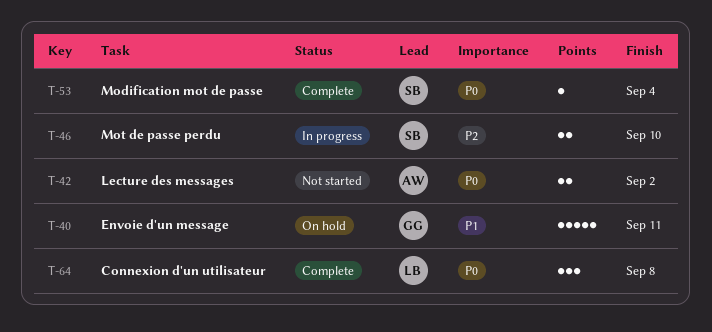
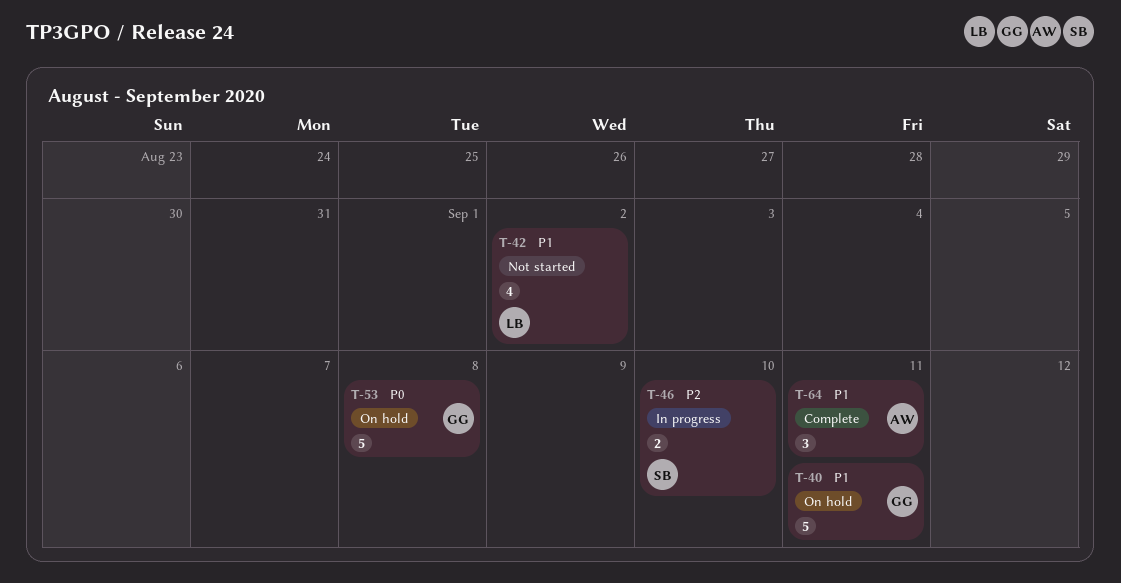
T-42, owner: AW -> LB
T-42, priority: P0 -> P1
T-42, estimate: 2 -> 4
T-53, status: Complete -> On hold
T-53, owner: SB -> GG
T-53, estimate: 1 -> 5
T-53, due: Sep 4 -> Sep 8
T-64, owner: LB -> AW
T-64, priority: P0 -> P1
T-64, due: Sep 8 -> Sep 11

